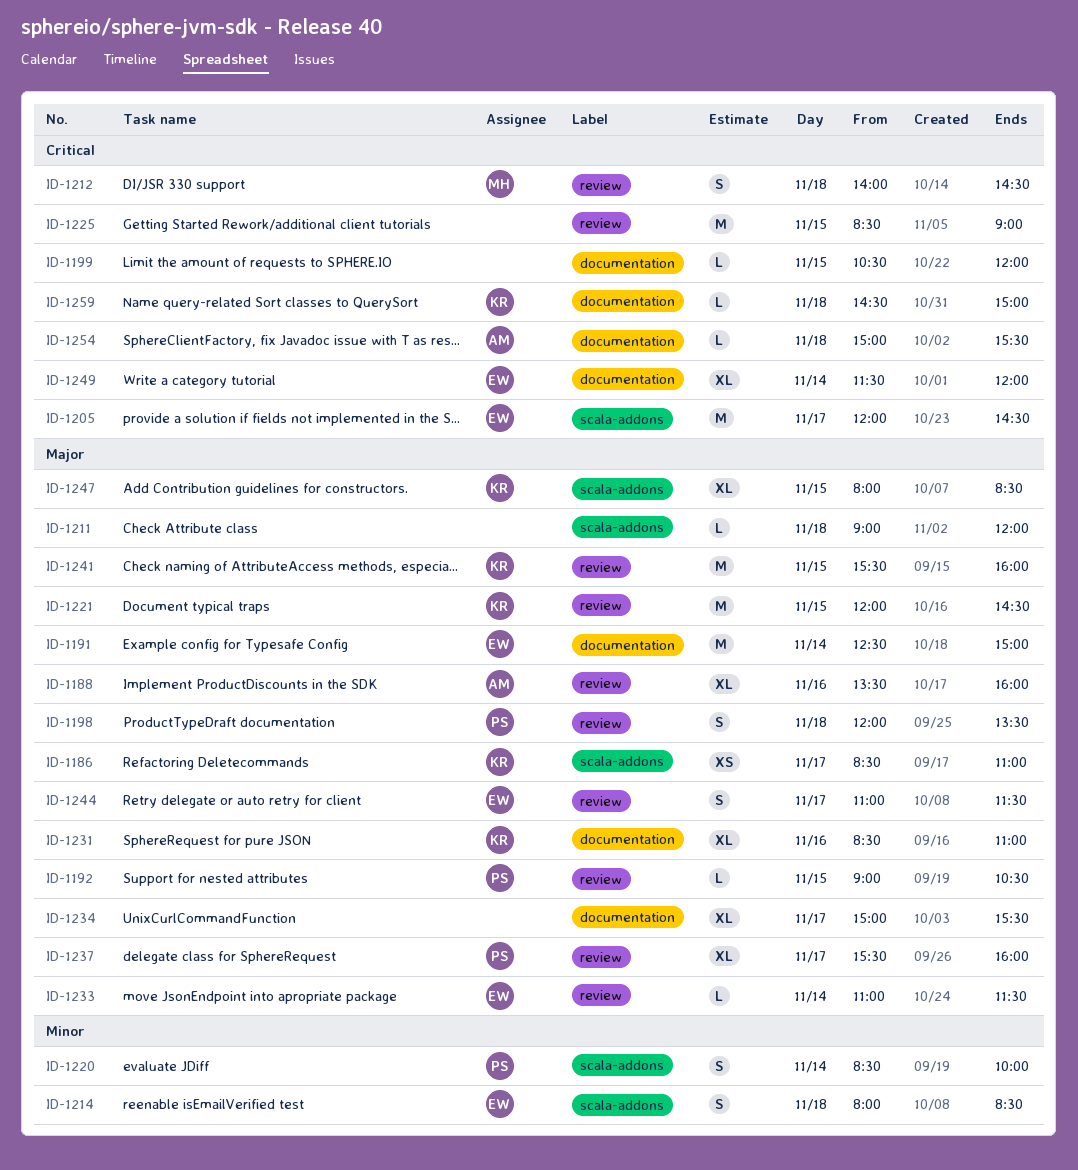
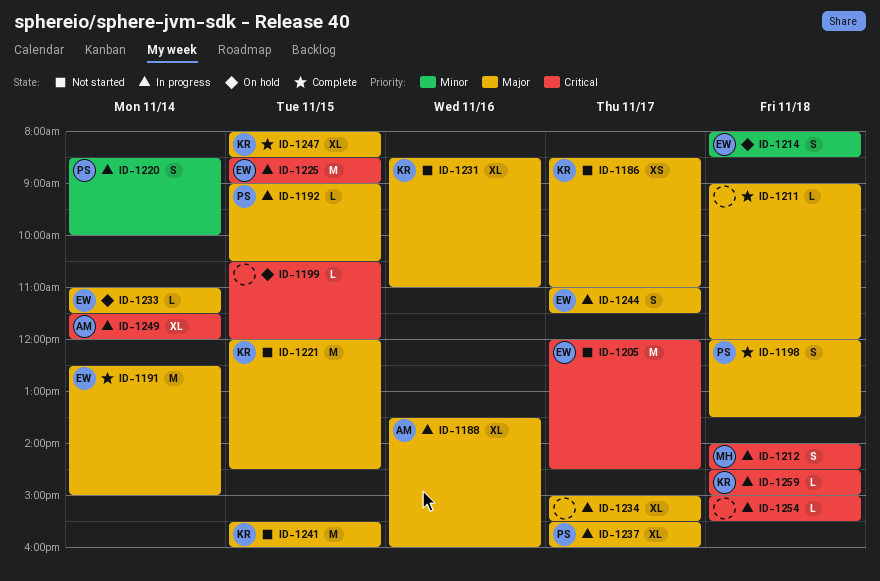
ID-1225, owner: none -> EW
ID-1249, owner: EW -> AM
ID-1254, owner: AM -> none

